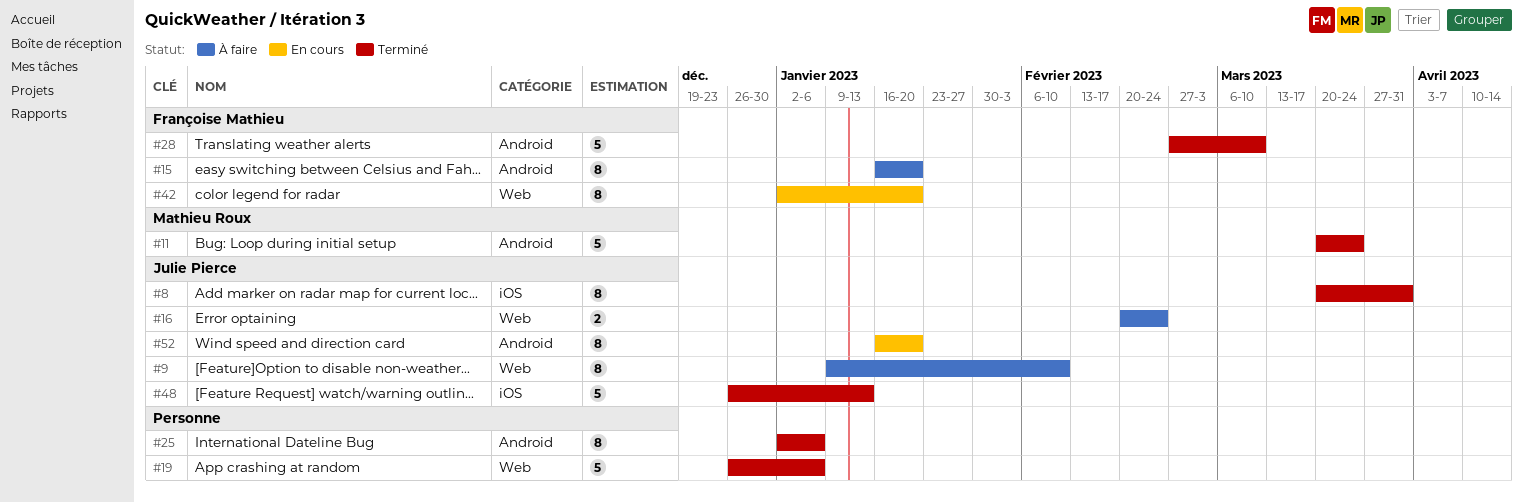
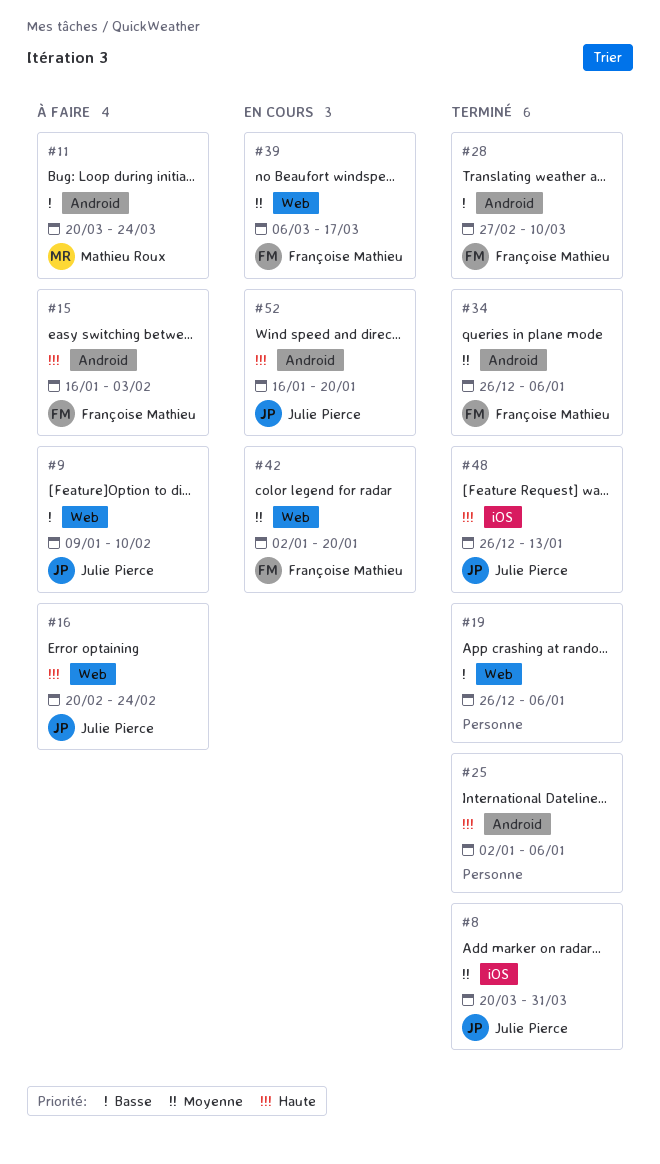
#11, status: Terminé -> À faire
#15, due: Jan 20 -> Feb 3
#34: none -> present
#39: none -> present

